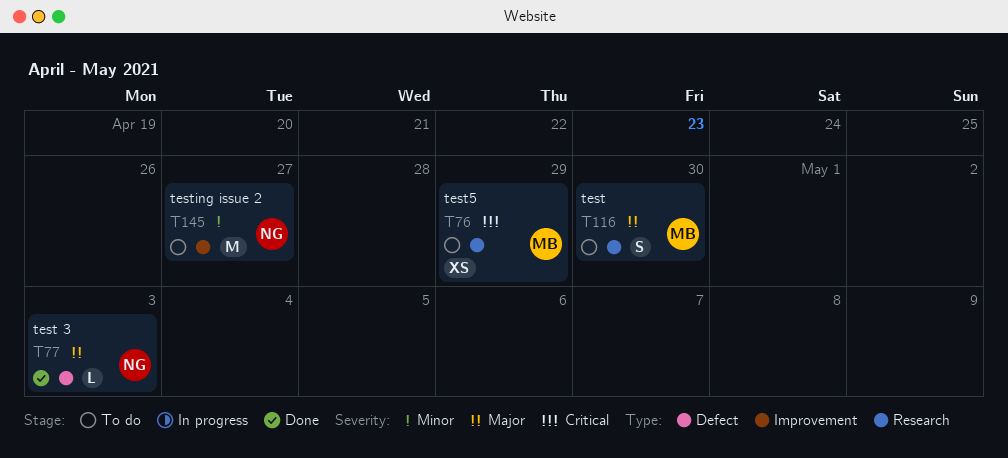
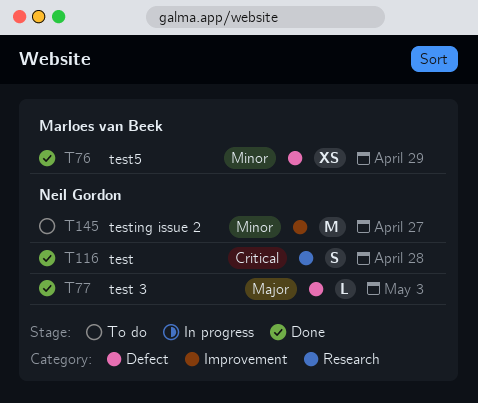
T76, status: To do -> Done
T76, priority: Critical -> Minor
T76, label: Research -> Defect
T116, status: To do -> Done
T116, owner: Marloes van Beek -> Neil Gordon
T116, priority: Major -> Critical
T116, due: Apr 30 -> Apr 28

